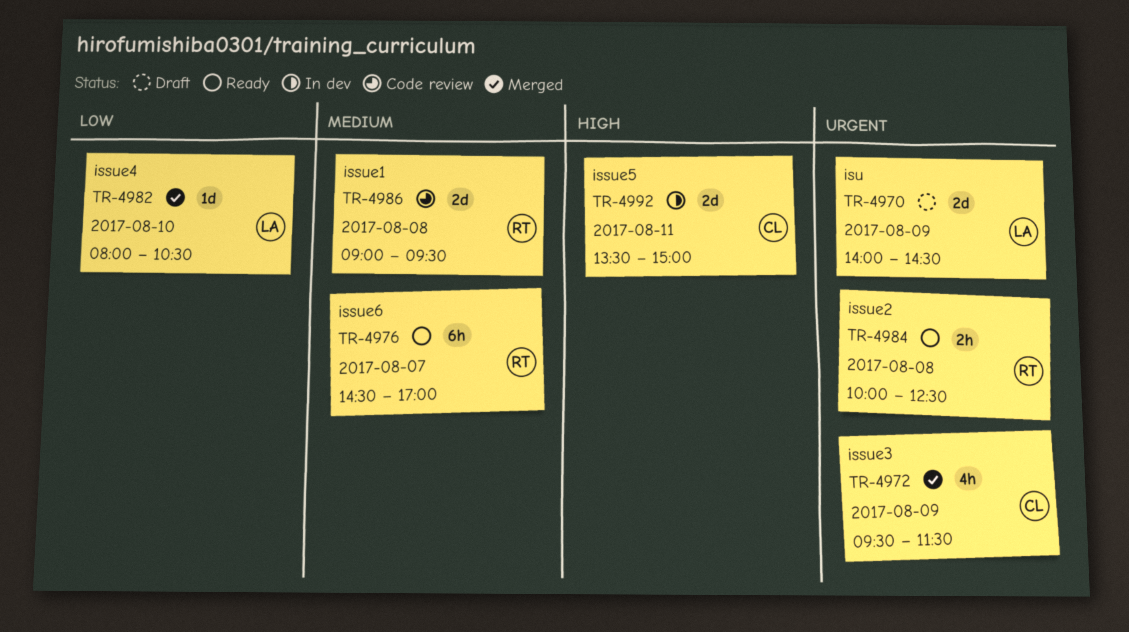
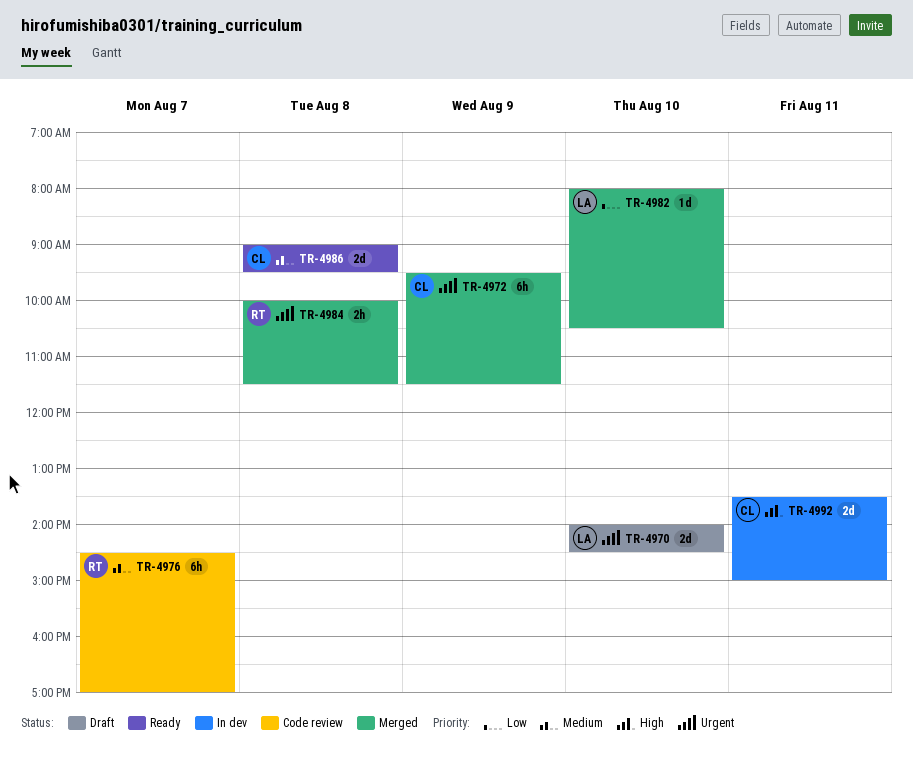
TR-4970, day: Aug 9 -> Aug 10
TR-4972, estimate: 4h -> 6h
TR-4976, status: Ready -> Code review
TR-4984, status: Ready -> Merged
TR-4984, ends: 12:30 -> 11:30
TR-4986, status: Code review -> Ready
TR-4986, owner: RT -> CL

